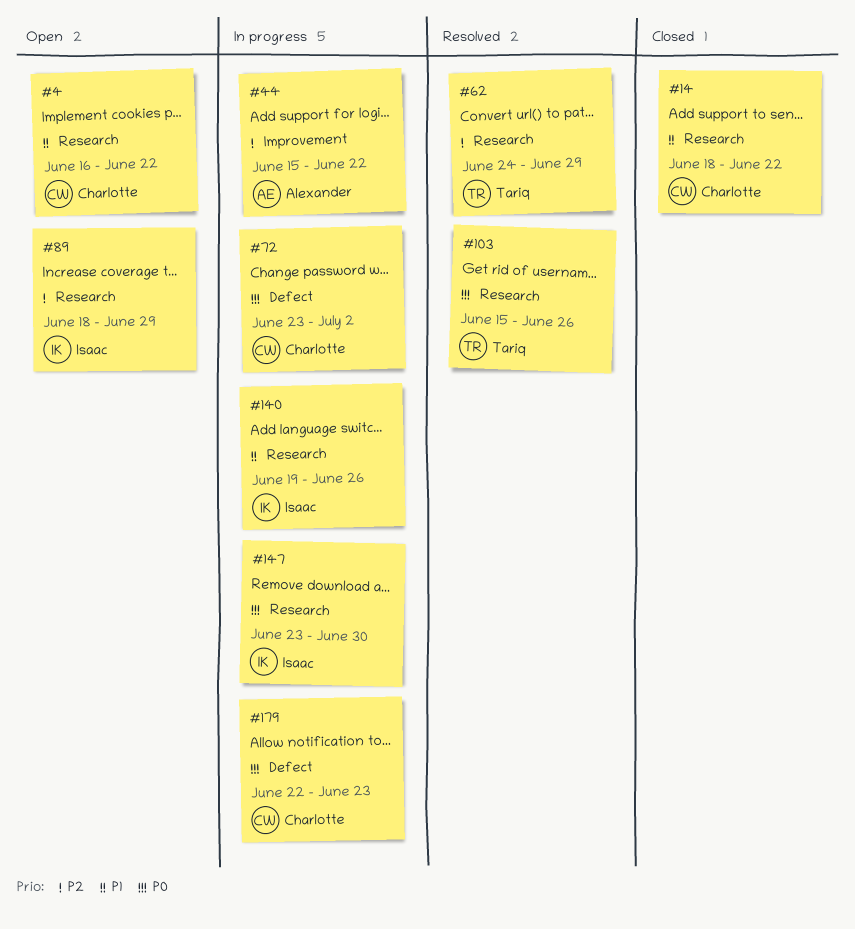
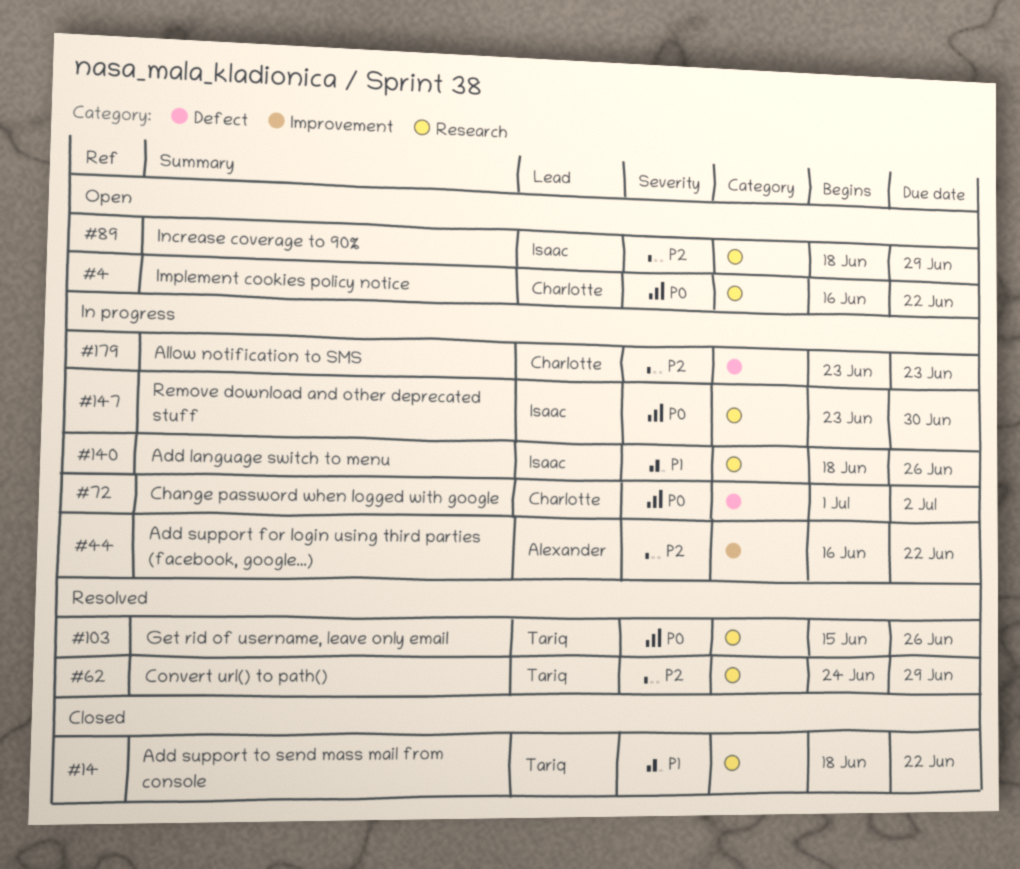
#4, priority: P1 -> P0
#14, owner: Charlotte -> Tariq
#44, start: Jun 15 -> Jun 16
#72, start: Jun 23 -> Jul 1
#140, start: Jun 19 -> Jun 18
#179, priority: P0 -> P2
#179, start: Jun 22 -> Jun 23

